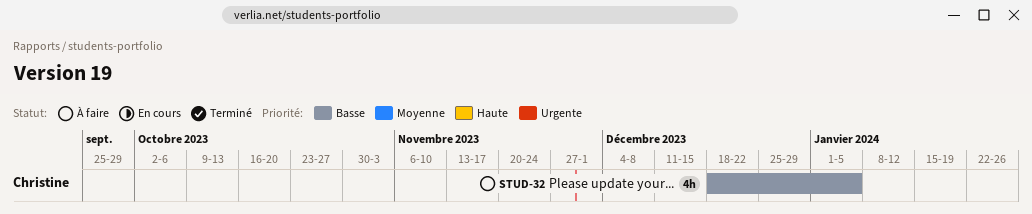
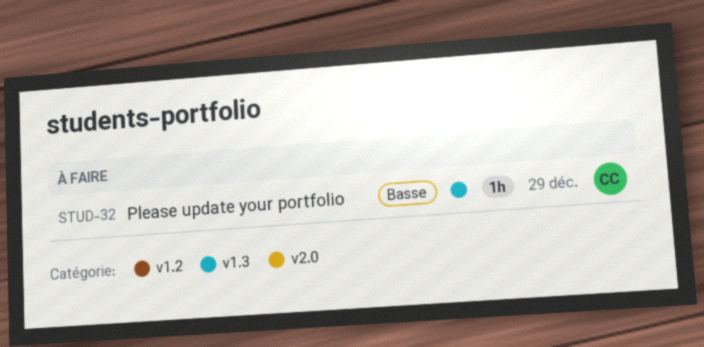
STUD-32, estimate: 4h -> 1h
STUD-32, due: Jan 5 -> Dec 29

